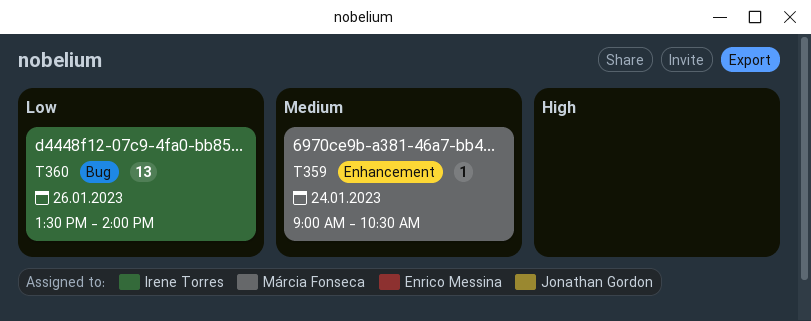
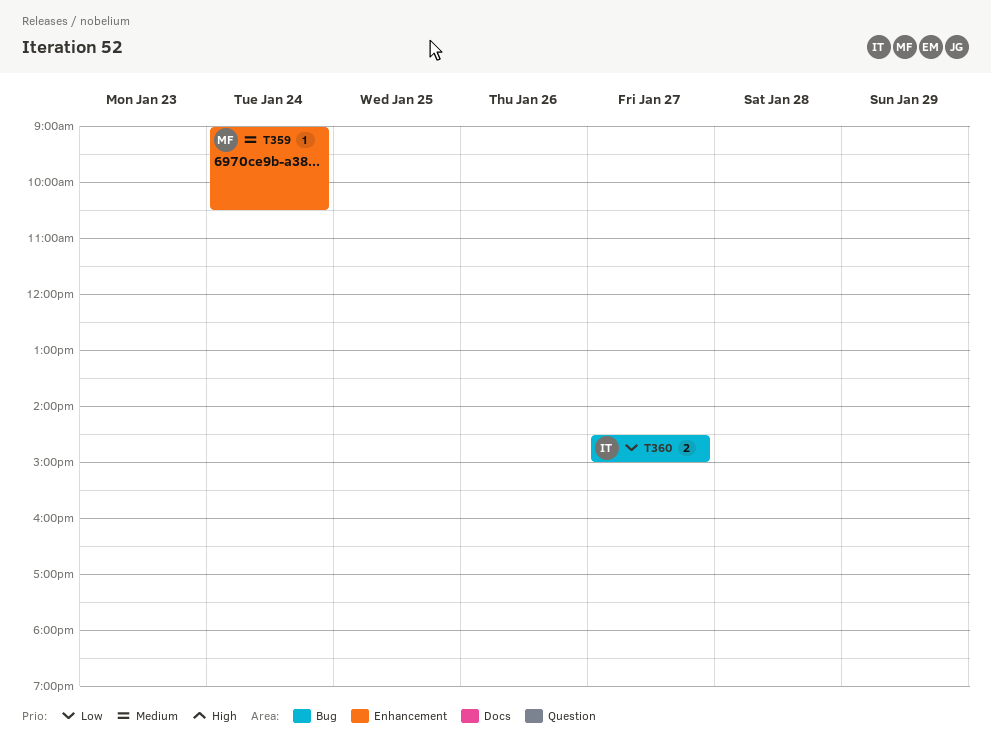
T360, estimate: 13 -> 2
T360, day: Jan 26 -> Jan 27
T360, begins: 13:30 -> 14:30
T360, ends: 14:00 -> 15:00

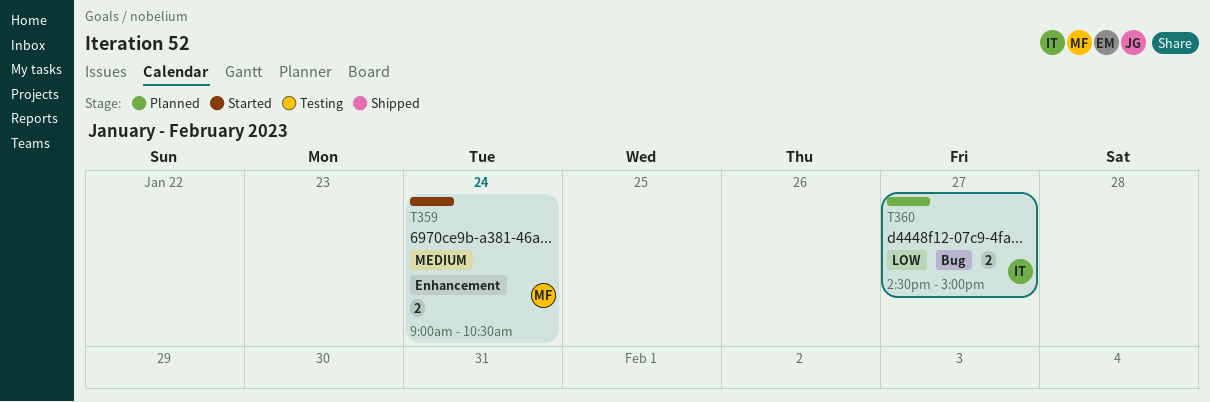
T359, estimate: 1 -> 2

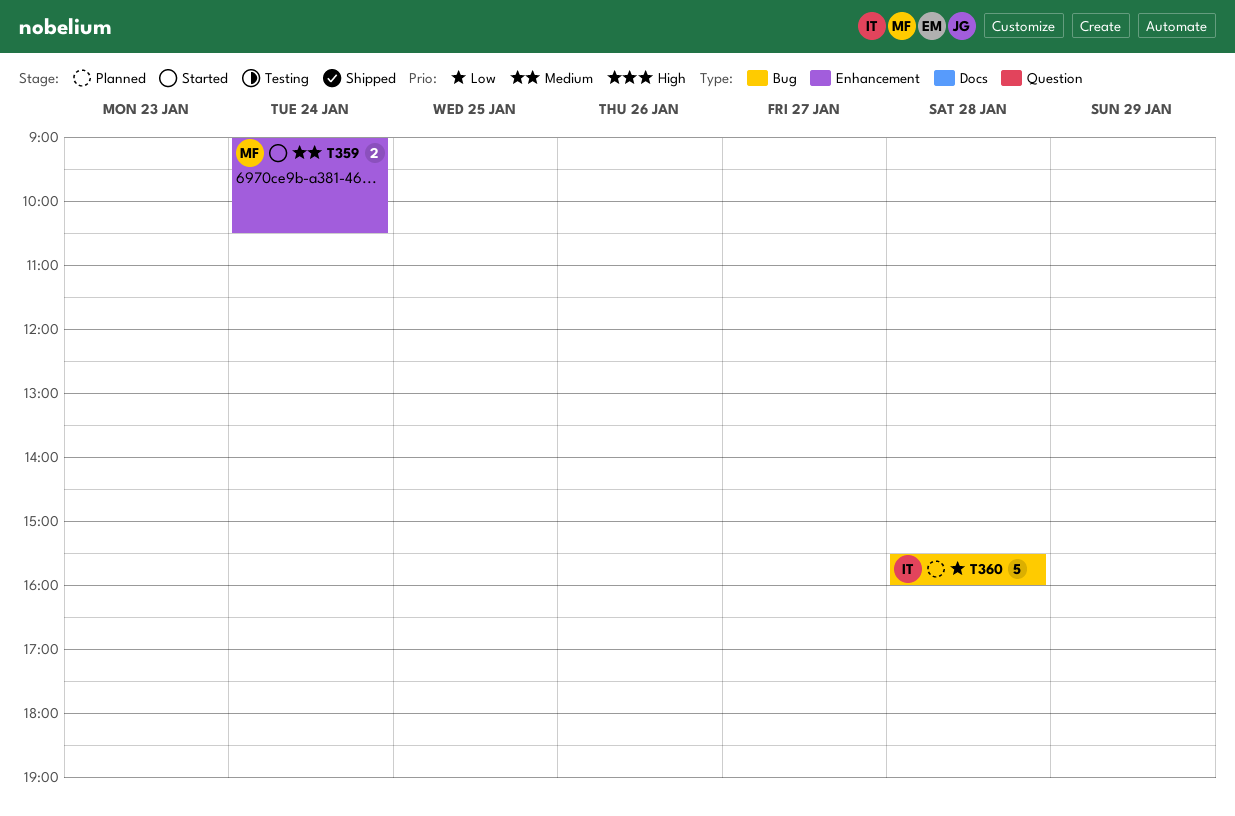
T360, estimate: 2 -> 5
T360, day: Jan 27 -> Jan 28
T360, begins: 14:30 -> 15:30
T360, ends: 15:00 -> 16:00

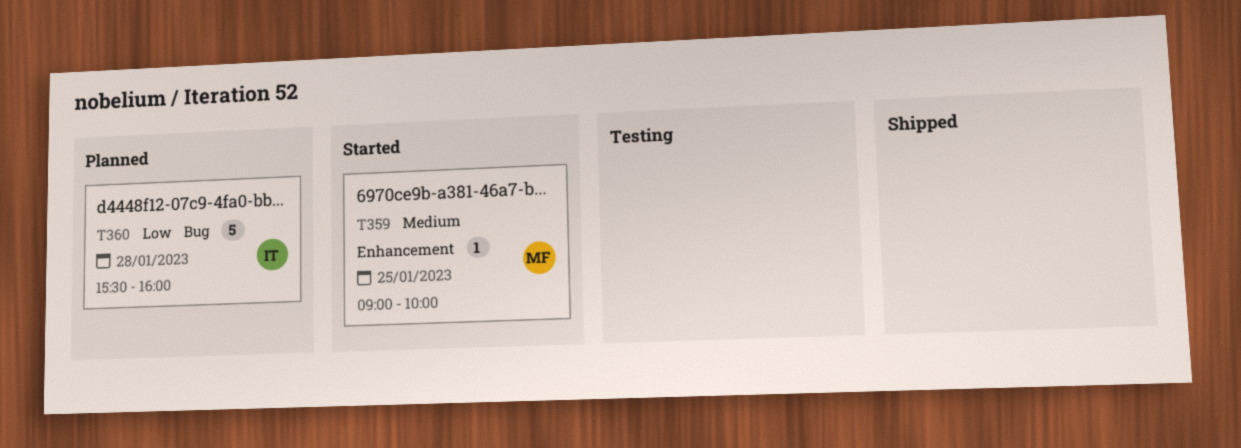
T359, estimate: 2 -> 1
T359, day: Jan 24 -> Jan 25
T359, ends: 10:30 -> 10:00

